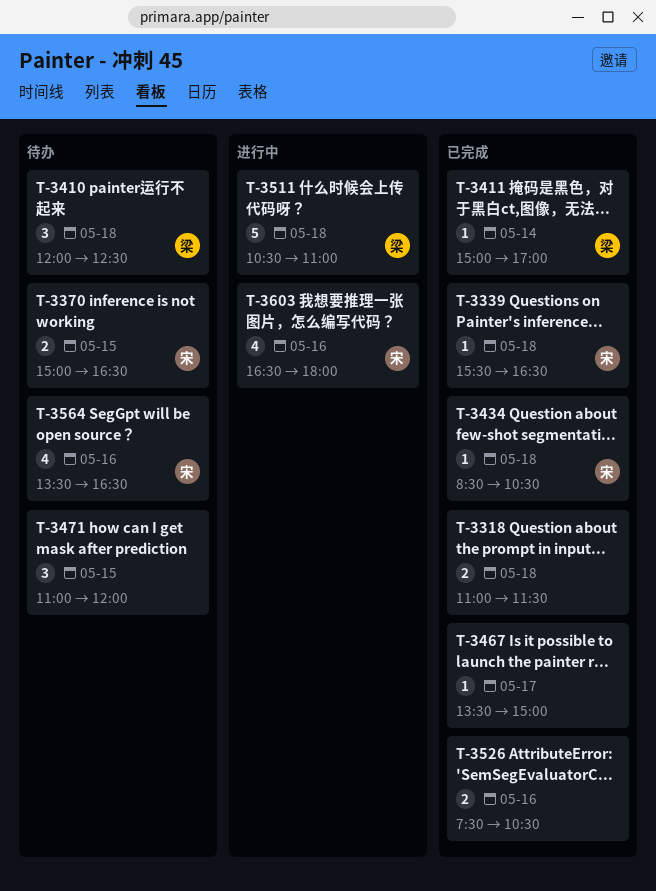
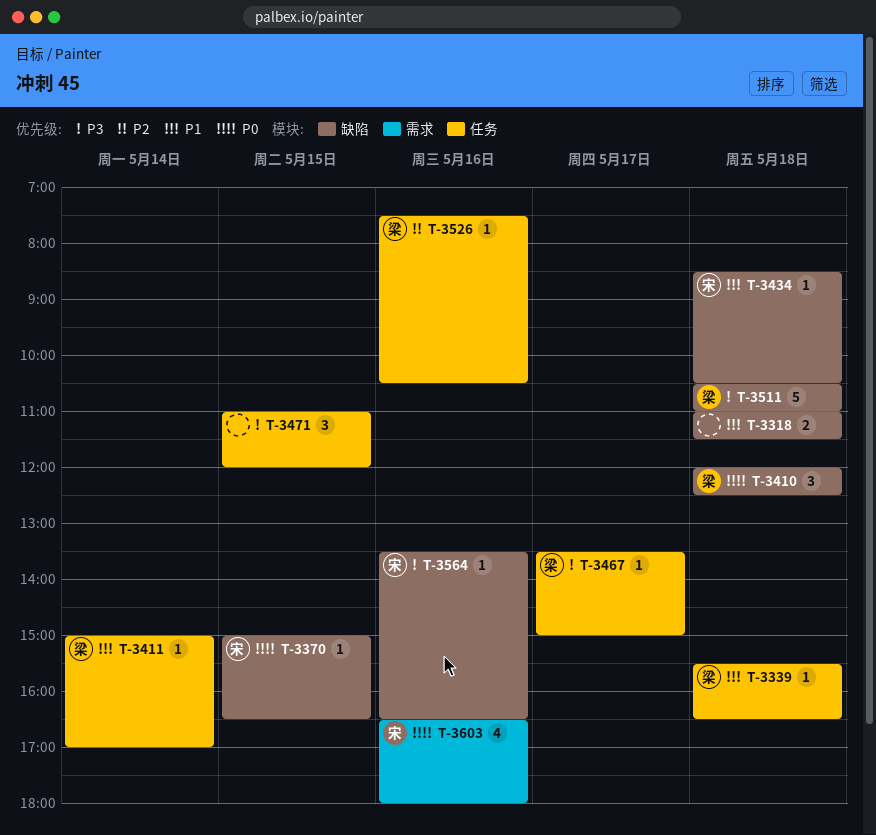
T-3339, owner: 宋 -> 梁
T-3370, estimate: 2 -> 1
T-3467, owner: none -> 梁
T-3526, owner: none -> 梁
T-3526, estimate: 2 -> 1
T-3564, estimate: 4 -> 1

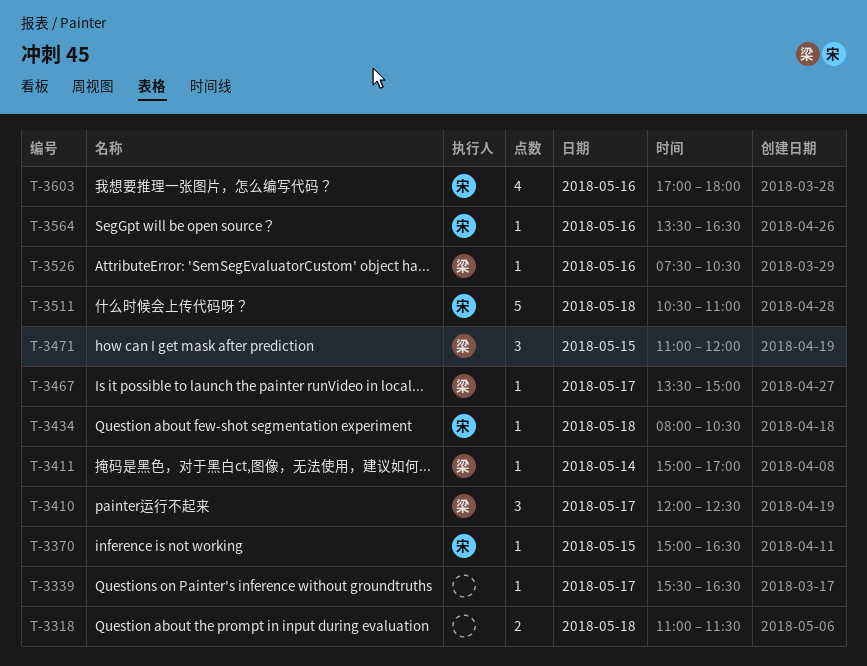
T-3339, owner: 梁 -> none
T-3339, day: May 18 -> May 17
T-3410, day: May 18 -> May 17
T-3434, begins: 08:30 -> 08:00
T-3471, owner: none -> 梁
T-3511, owner: 梁 -> 宋
T-3603, begins: 16:30 -> 17:00

